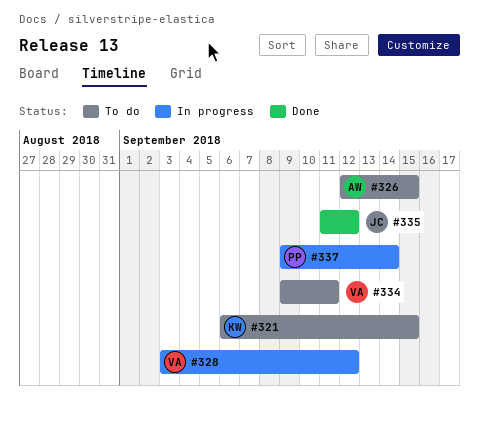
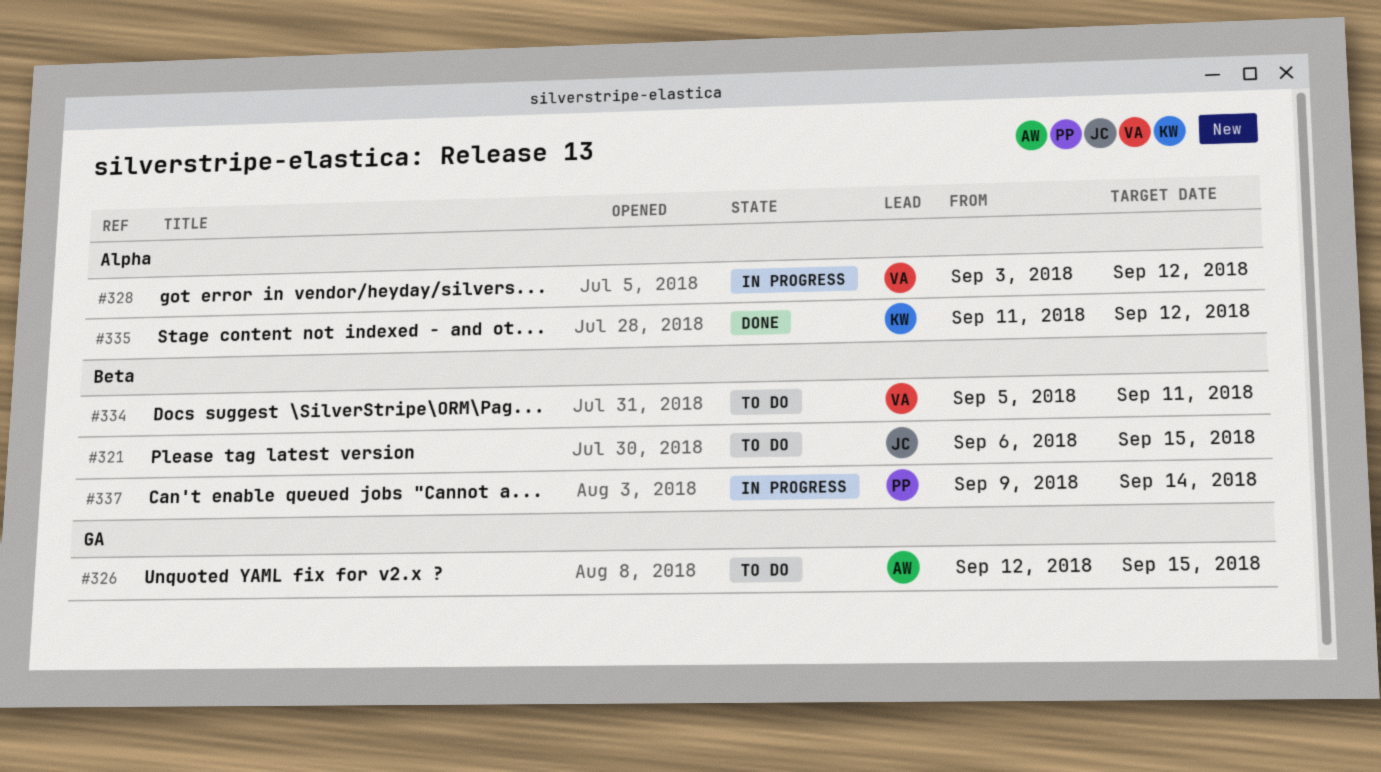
#321, owner: KW -> JC
#334, start: Sep 9 -> Sep 5
#335, owner: JC -> KW

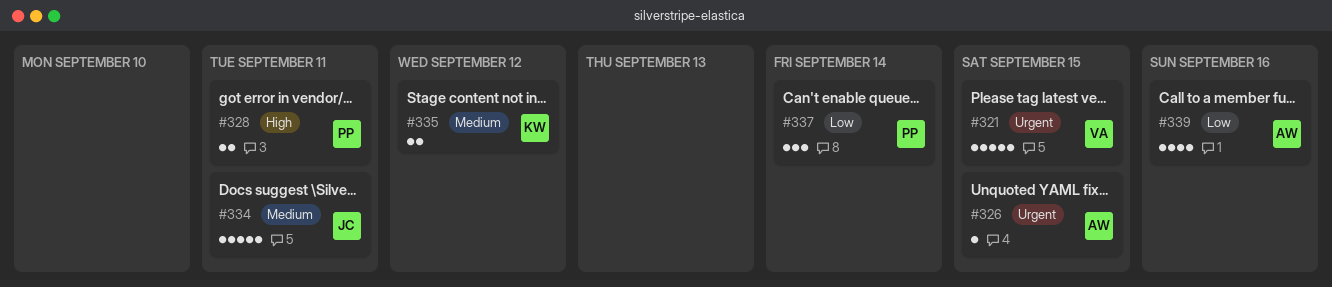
#321, owner: JC -> VA
#328, owner: VA -> PP
#328, due: Sep 12 -> Sep 11
#334, owner: VA -> JC
#339: none -> present

